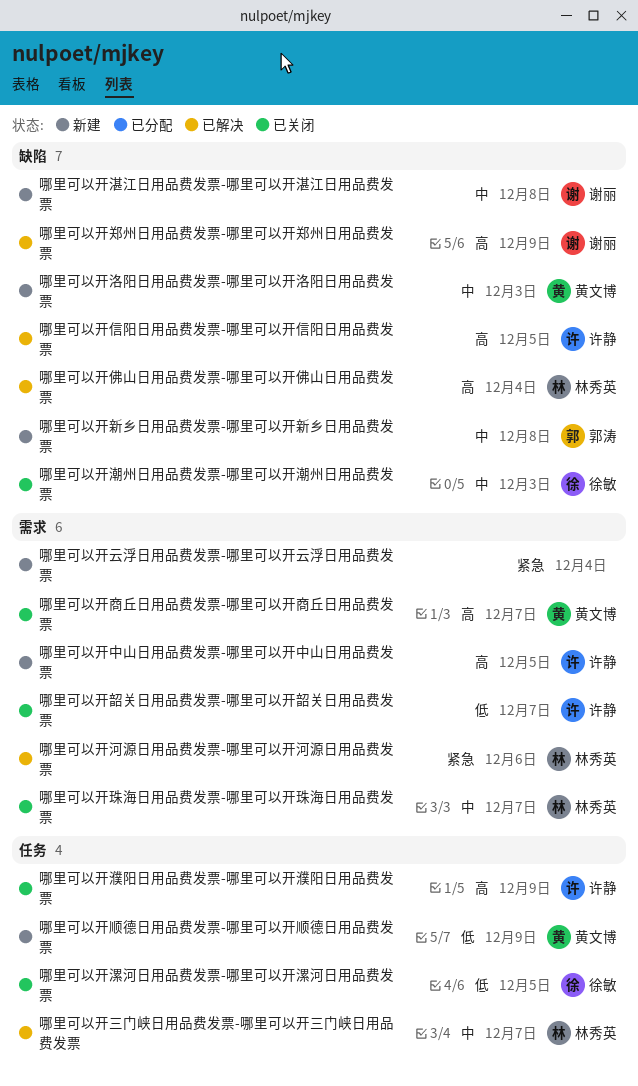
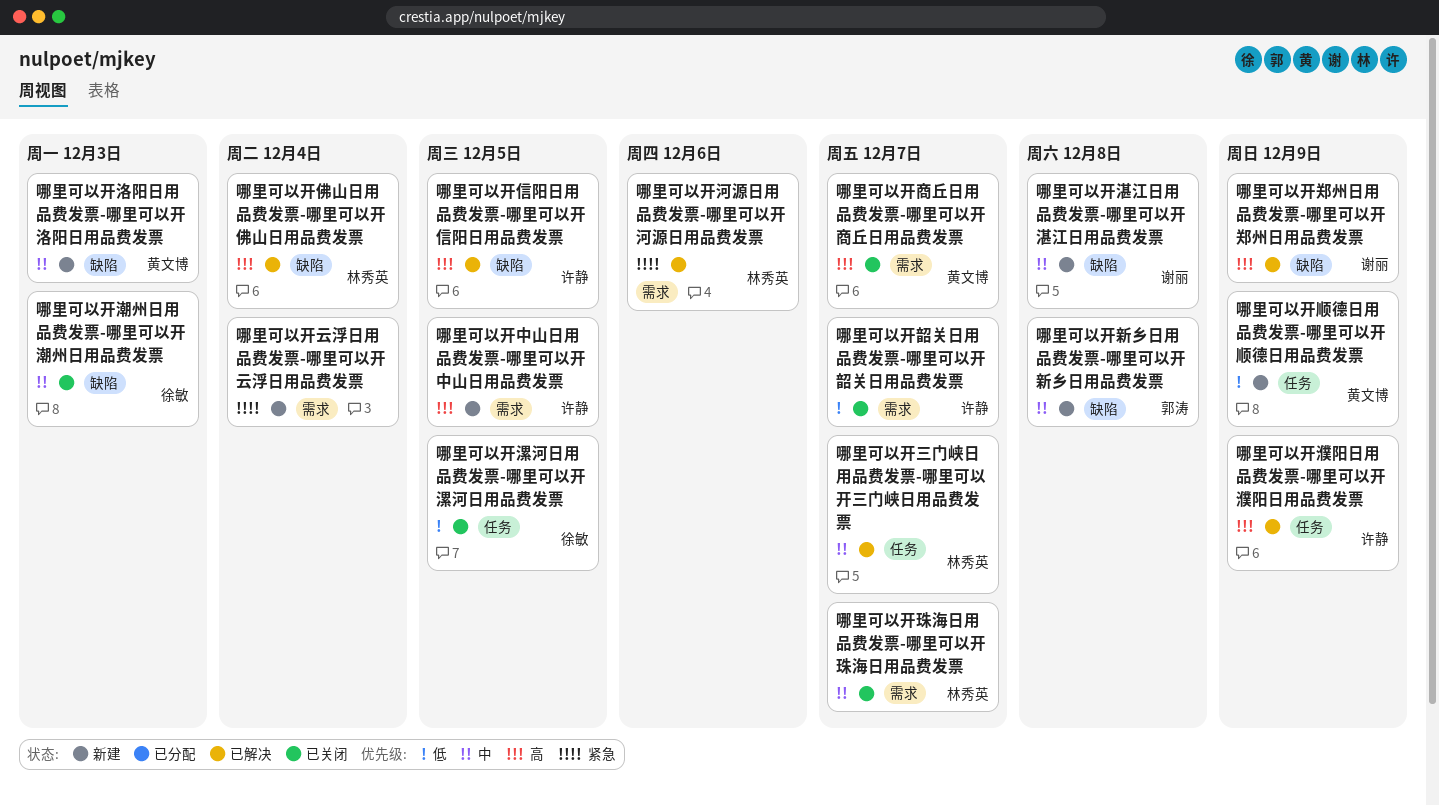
哪里可以开濮阳日用品费发票-哪里可以开濮阳日用品费发票, status: 已关闭 -> 已解决

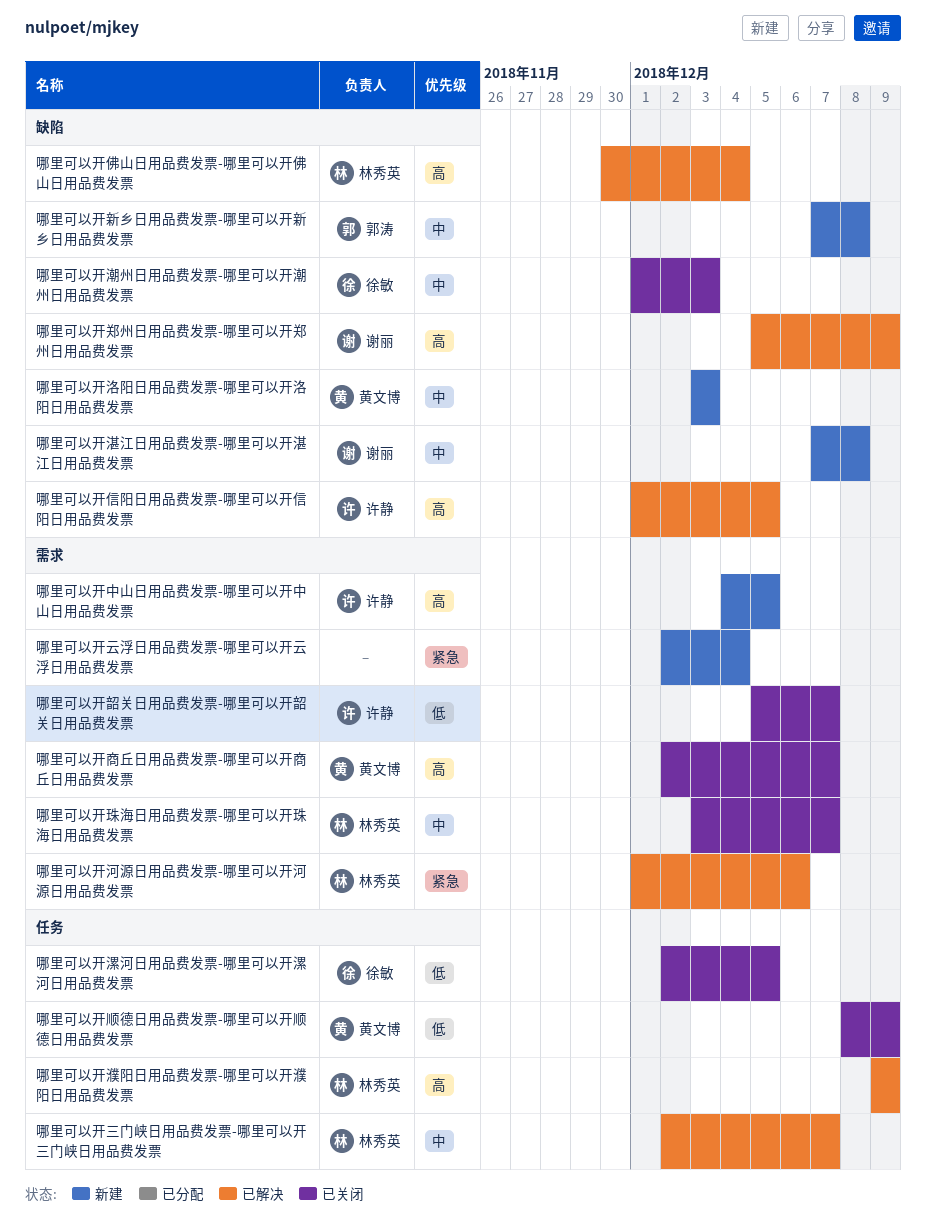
哪里可以开濮阳日用品费发票-哪里可以开濮阳日用品费发票, owner: 许静 -> 林秀英
哪里可以开顺德日用品费发票-哪里可以开顺德日用品费发票, status: 新建 -> 已关闭

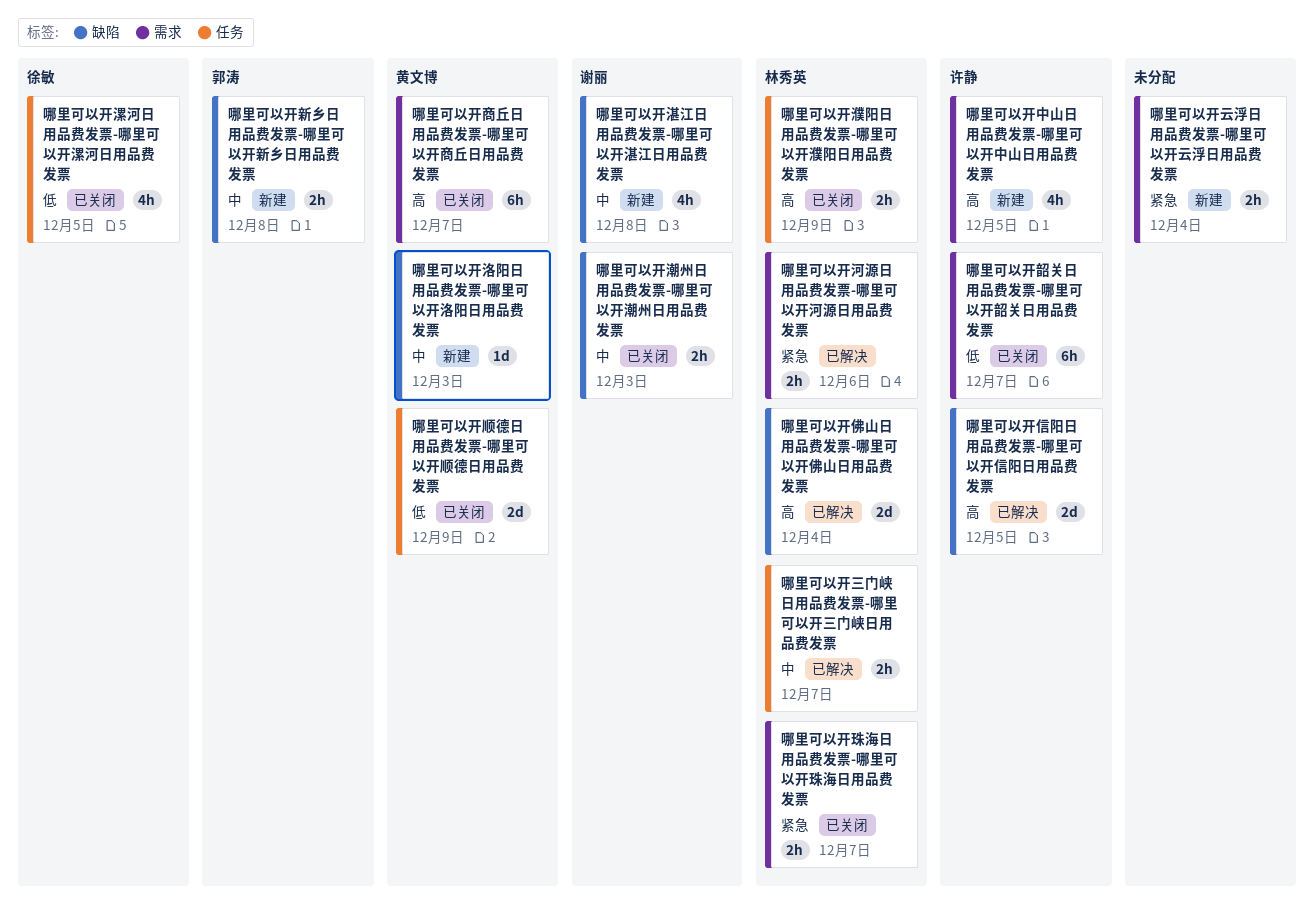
哪里可以开潮州日用品费发票-哪里可以开潮州日用品费发票, owner: 徐敏 -> 谢丽
哪里可以开濮阳日用品费发票-哪里可以开濮阳日用品费发票, status: 已解决 -> 已关闭
哪里可以开珠海日用品费发票-哪里可以开珠海日用品费发票, priority: 中 -> 紧急
哪里可以开郑州日用品费发票-哪里可以开郑州日用品费发票: present -> none

